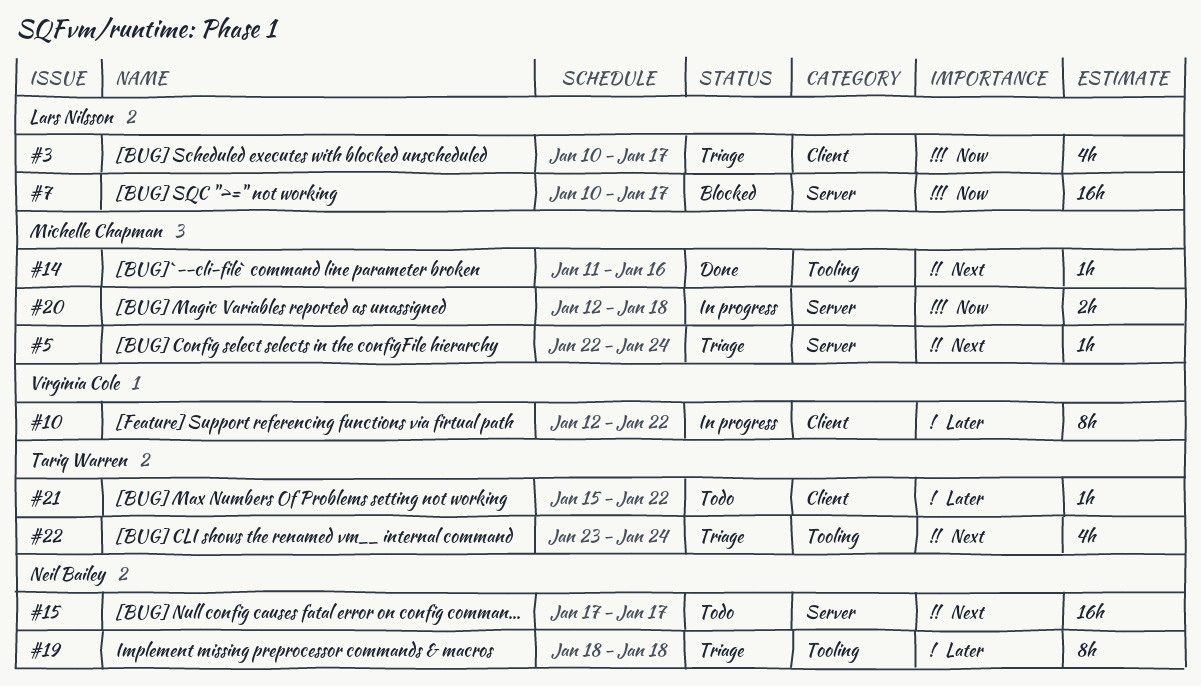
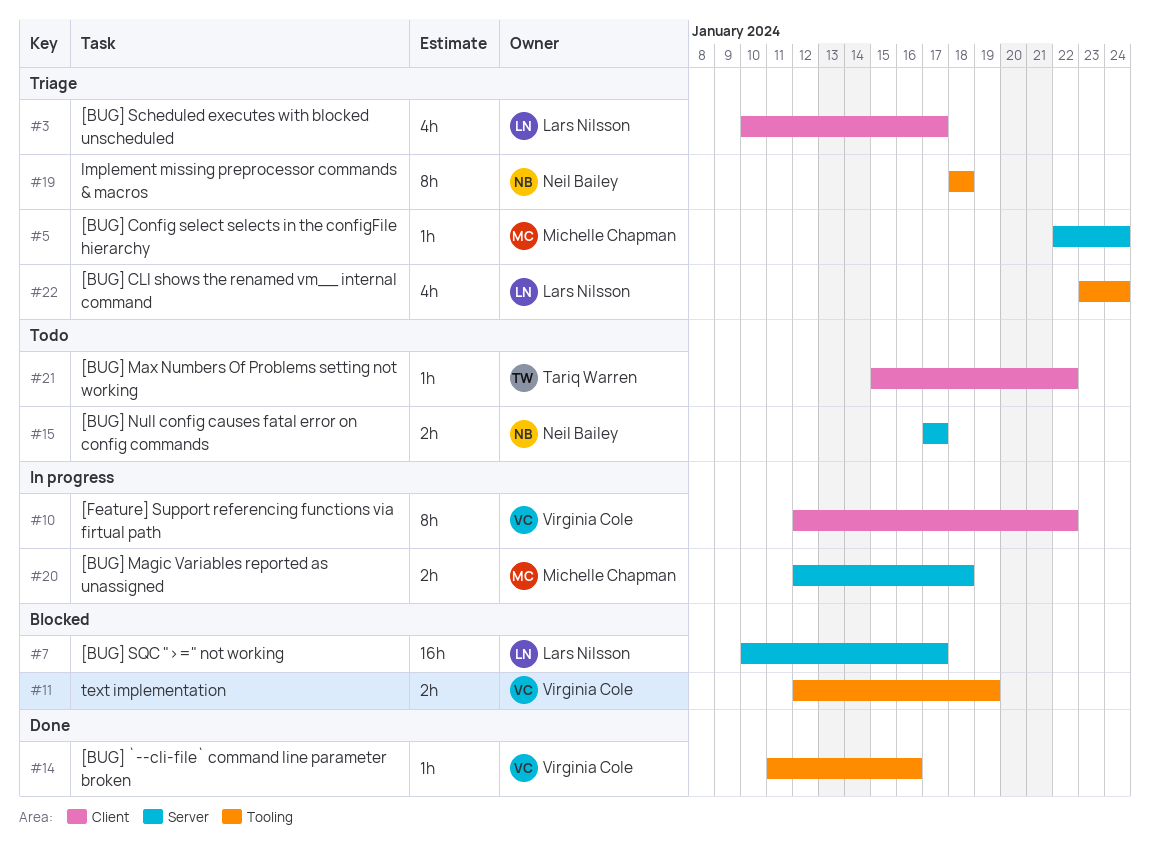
#11: none -> present
#14, owner: Michelle Chapman -> Virginia Cole
#15, estimate: 16h -> 2h
#22, owner: Tariq Warren -> Lars Nilsson

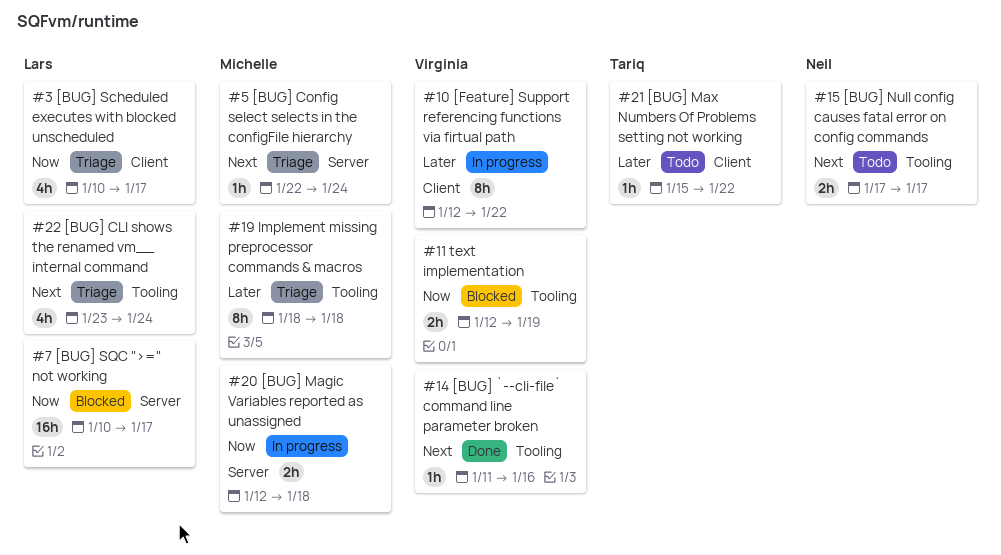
#15, label: Server -> Tooling
#19, owner: Neil Bailey -> Michelle Chapman

